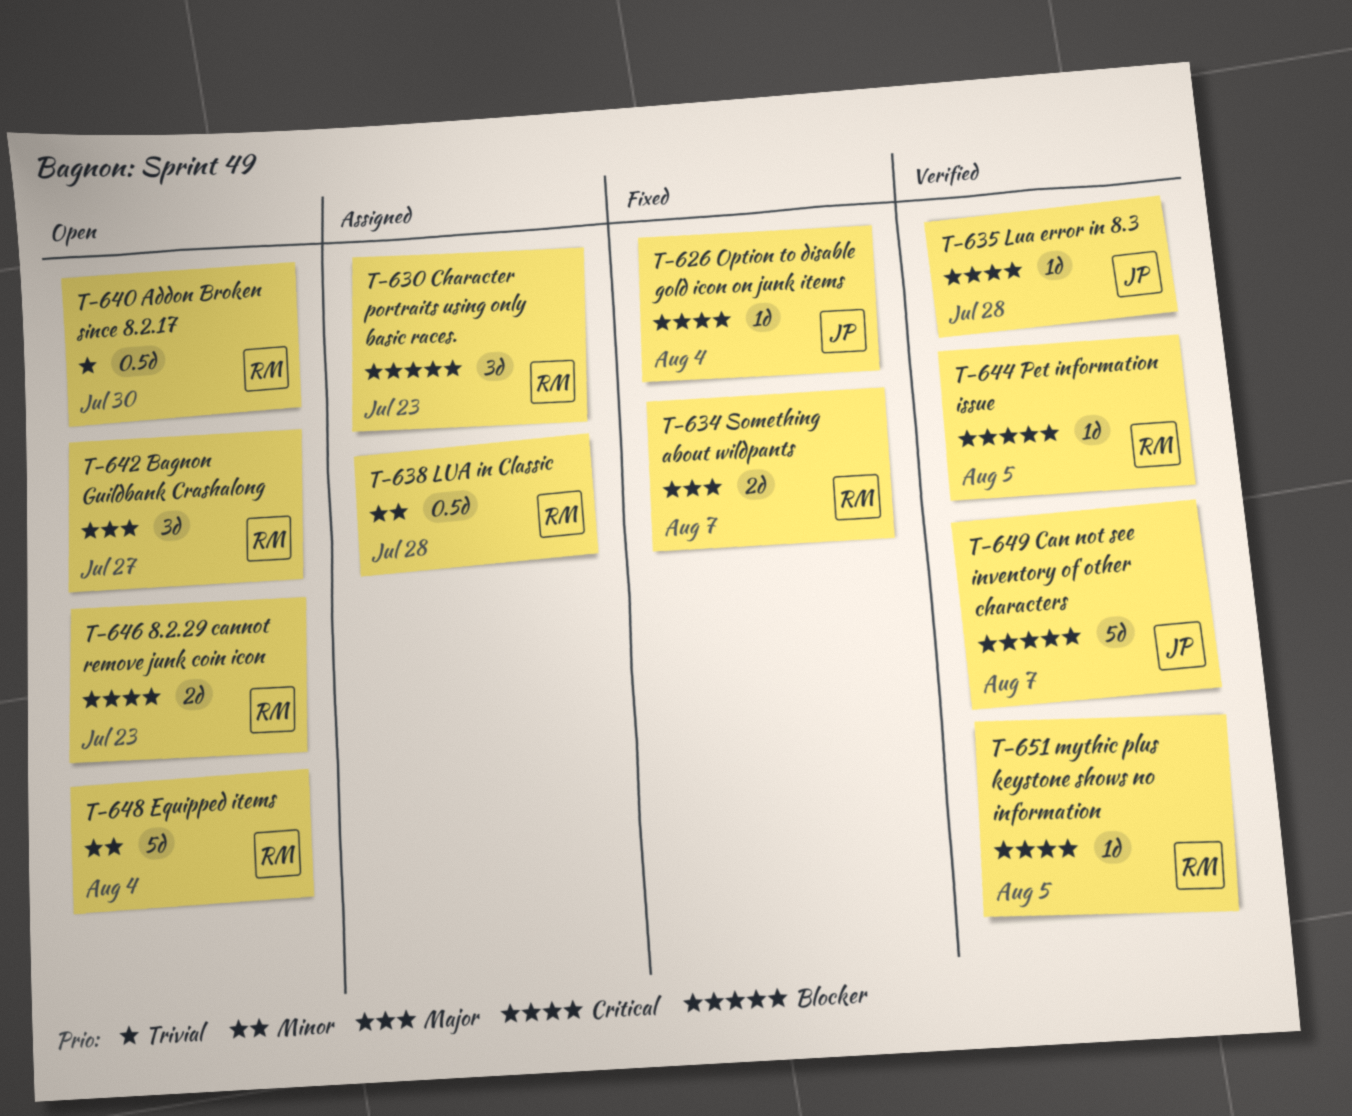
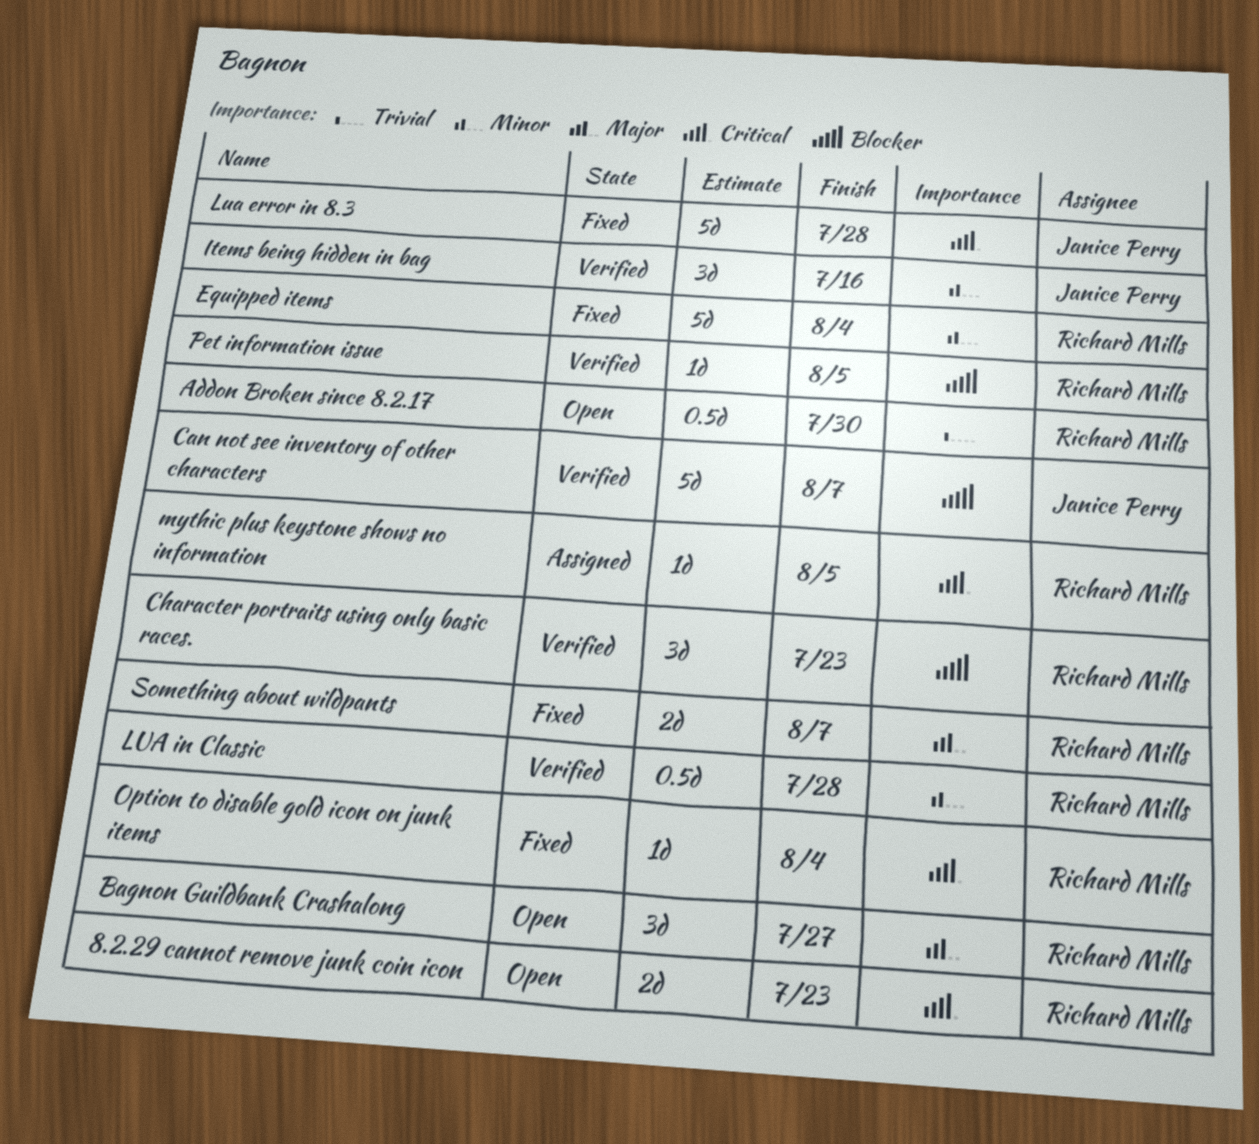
Character portraits using only basic races., status: Assigned -> Verified
Equipped items, status: Open -> Fixed
Items being hidden in bag: none -> present
Lua error in 8.3, status: Verified -> Fixed
Lua error in 8.3, estimate: 1d -> 5d
LUA in Classic, status: Assigned -> Verified
mythic plus keystone shows no information, status: Verified -> Assigned
Option to disable gold icon on junk items, owner: Janice Perry -> Richard Mills

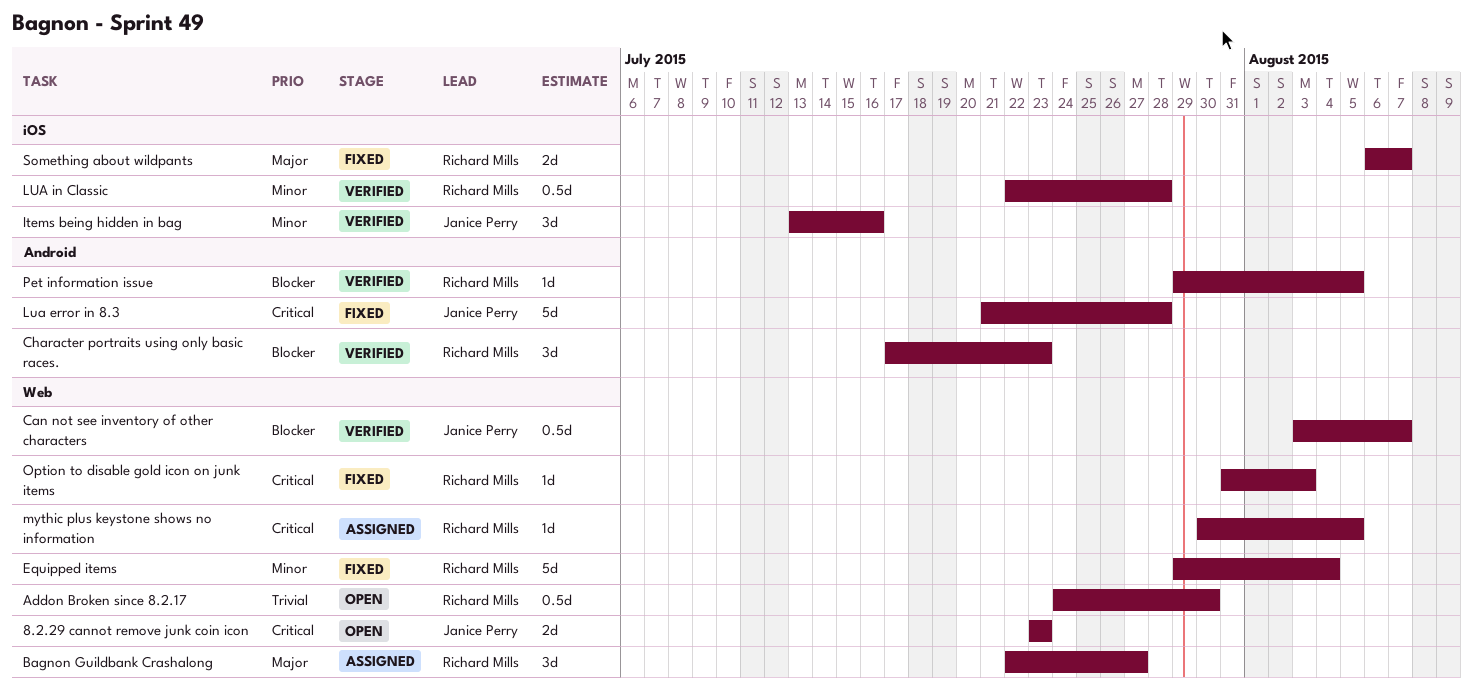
8.2.29 cannot remove junk coin icon, owner: Richard Mills -> Janice Perry
Bagnon Guildbank Crashalong, status: Open -> Assigned
Can not see inventory of other characters, estimate: 5d -> 0.5d
Option to disable gold icon on junk items, due: Aug 4 -> Aug 3

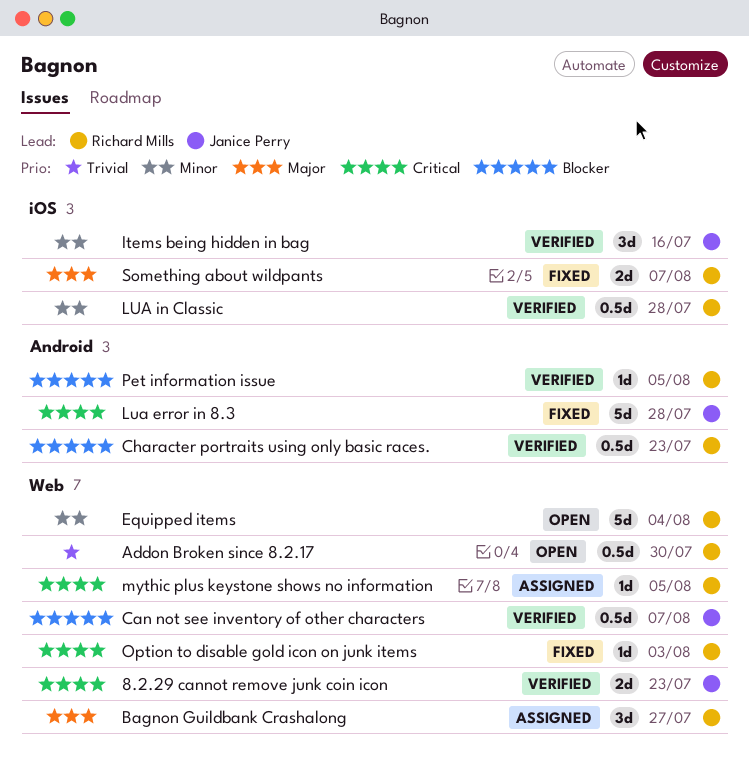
8.2.29 cannot remove junk coin icon, status: Open -> Verified
Character portraits using only basic races., estimate: 3d -> 0.5d
Equipped items, status: Fixed -> Open

